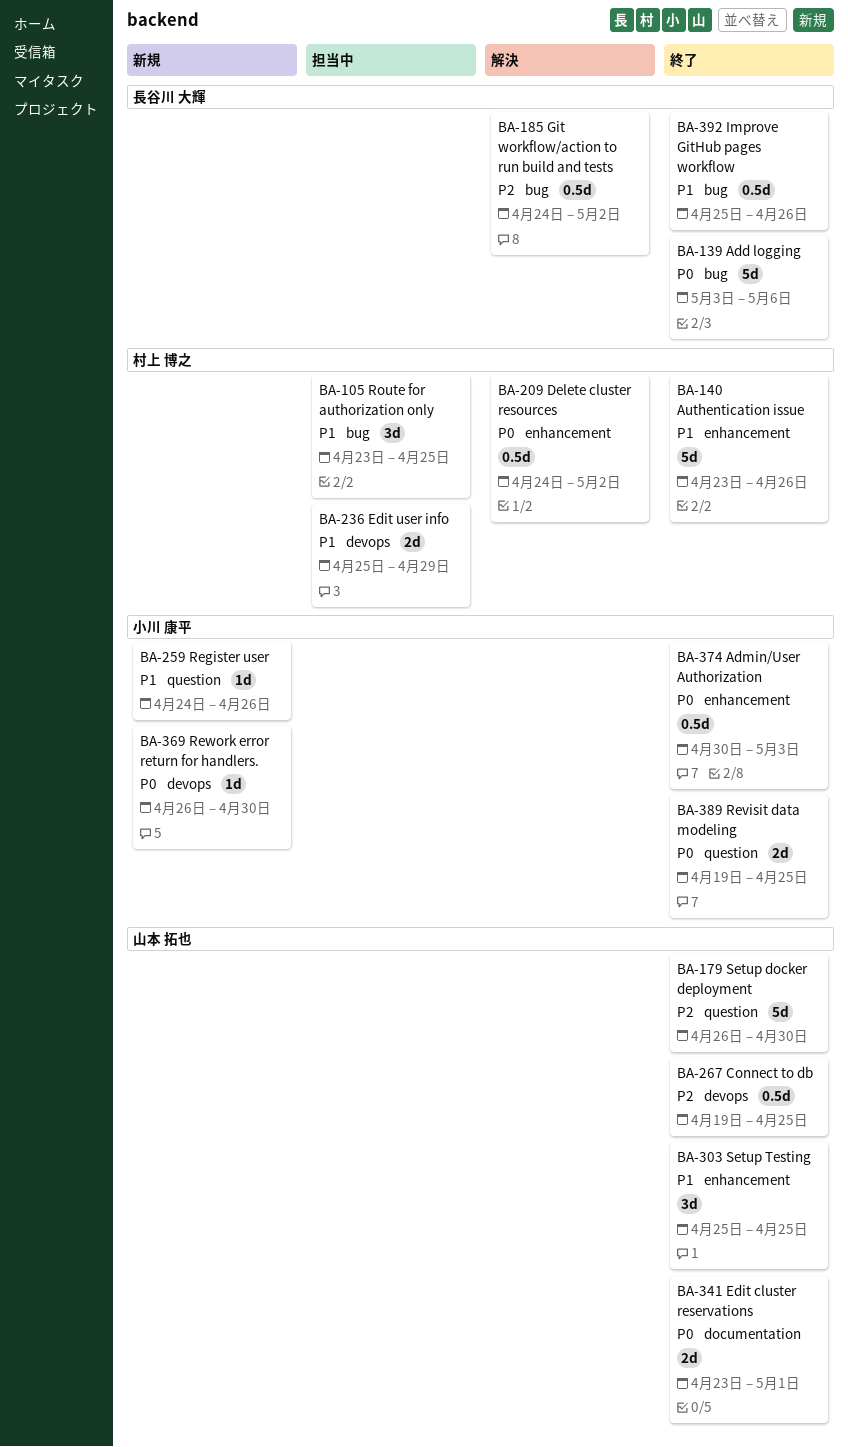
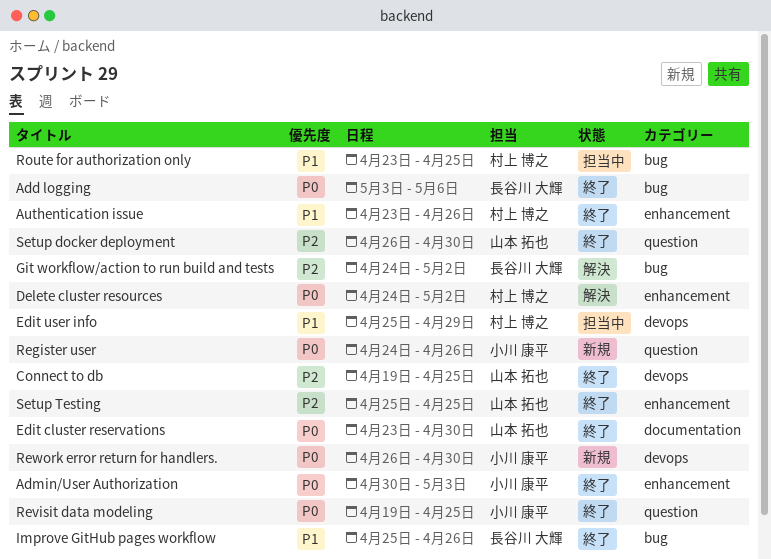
Edit cluster reservations, due: May 1 -> Apr 30
Register user, priority: P1 -> P0
Setup Testing, priority: P1 -> P2

